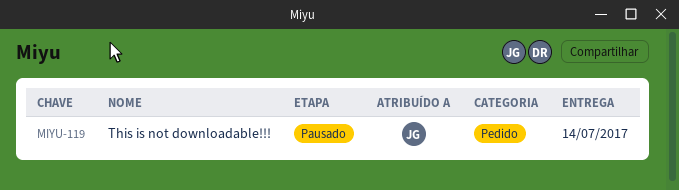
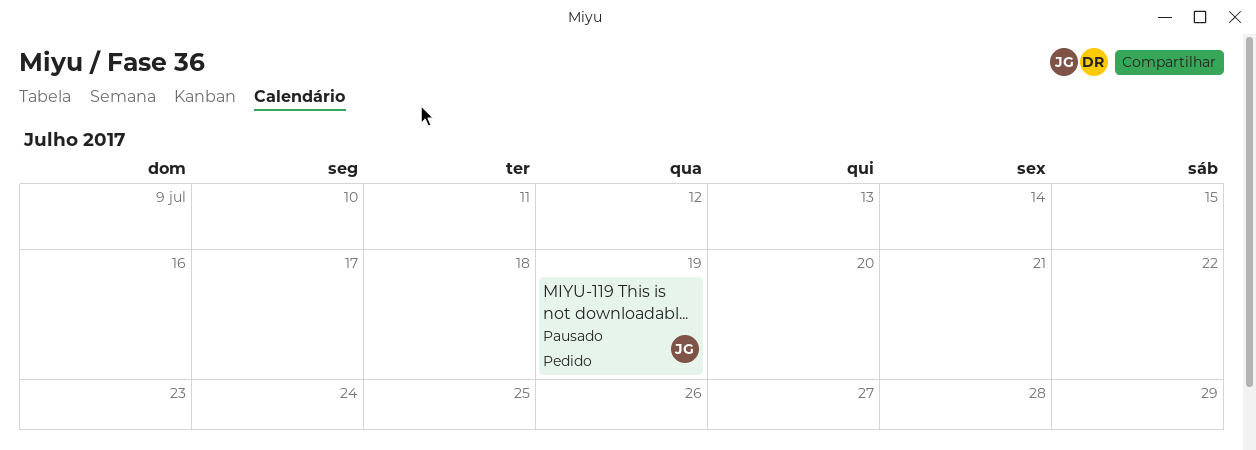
MIYU-119, due: Jul 14 -> Jul 19

